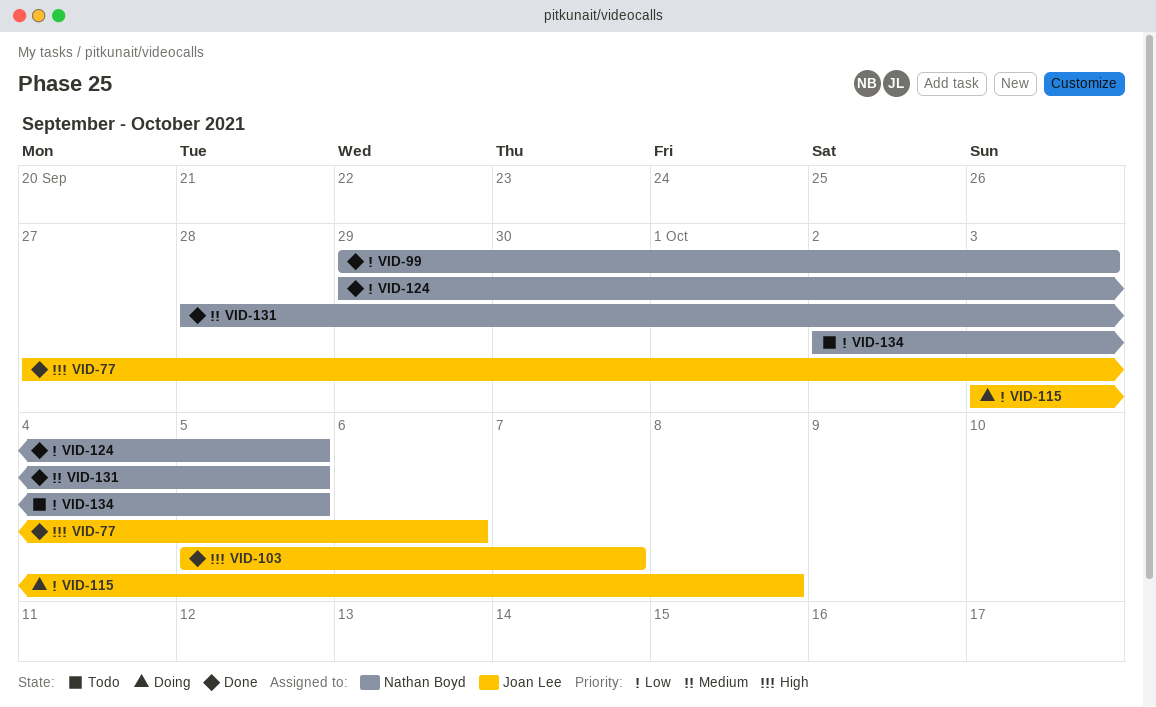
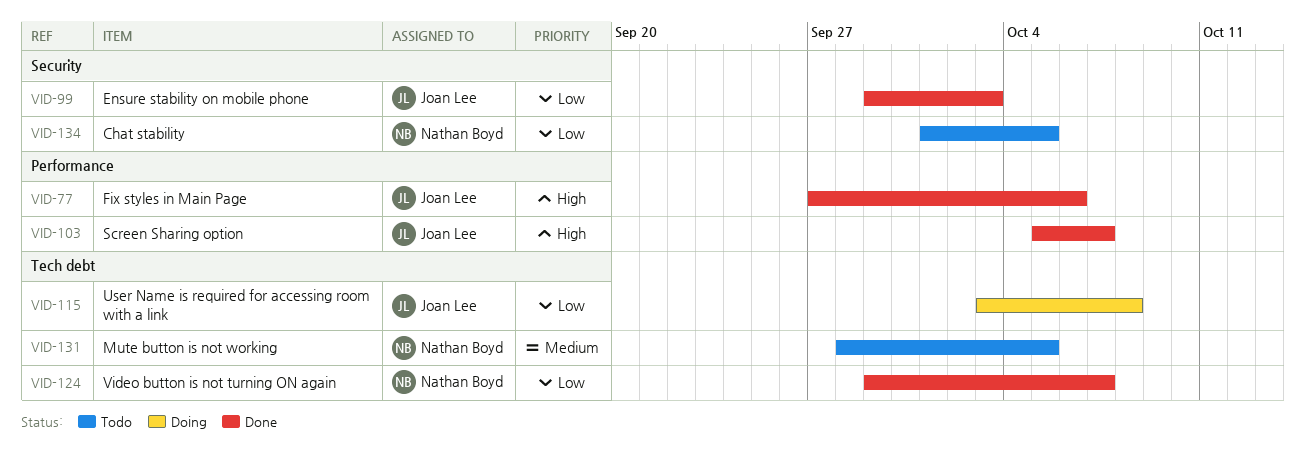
VID-99, owner: Nathan Boyd -> Joan Lee
VID-124, due: Oct 5 -> Oct 7
VID-131, status: Done -> Todo
VID-134, start: Oct 2 -> Oct 1

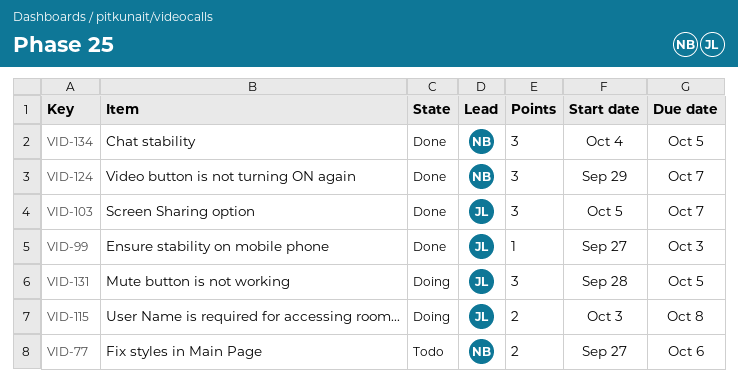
VID-77, status: Done -> Todo
VID-77, owner: Joan Lee -> Nathan Boyd
VID-99, start: Sep 29 -> Sep 27
VID-131, status: Todo -> Doing
VID-131, owner: Nathan Boyd -> Joan Lee
VID-134, status: Todo -> Done
VID-134, start: Oct 1 -> Oct 4

